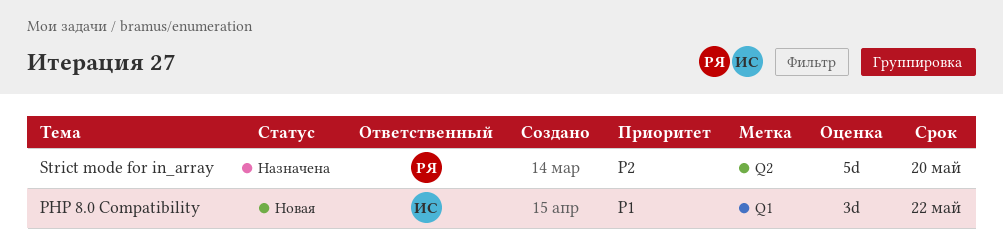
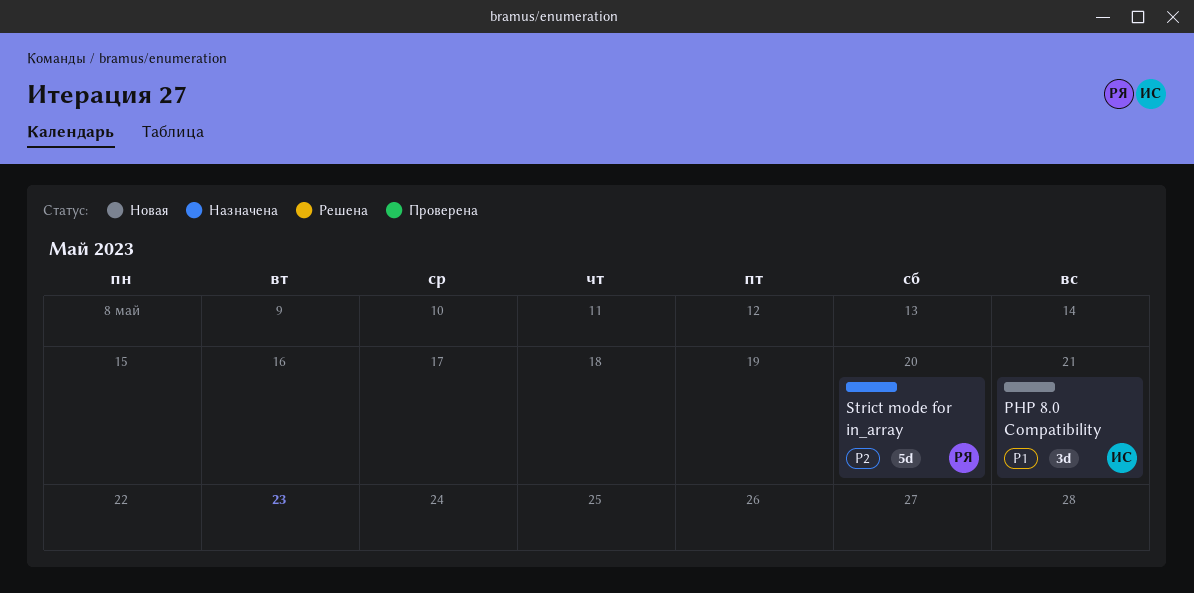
PHP 8.0 Compatibility, due: May 22 -> May 21

